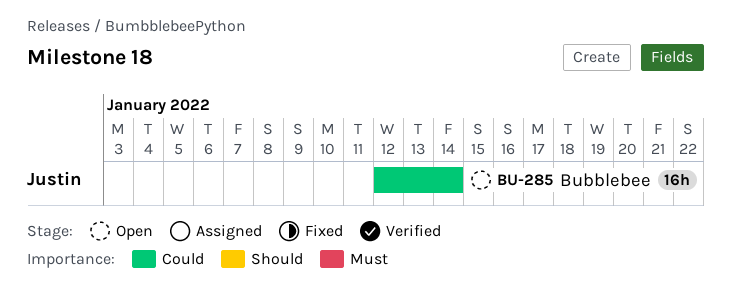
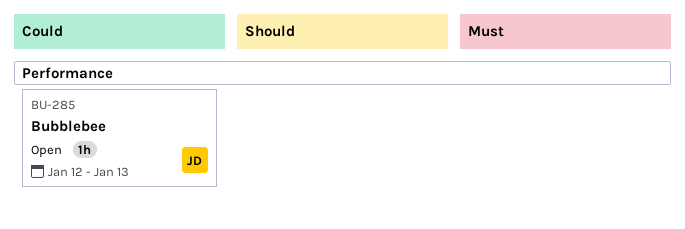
BU-285, estimate: 16h -> 1h
BU-285, due: Jan 14 -> Jan 13

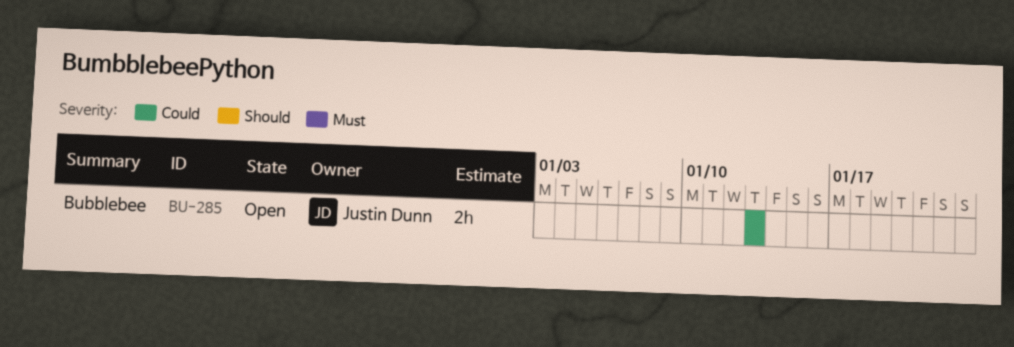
BU-285, estimate: 1h -> 2h
BU-285, start: Jan 12 -> Jan 13

